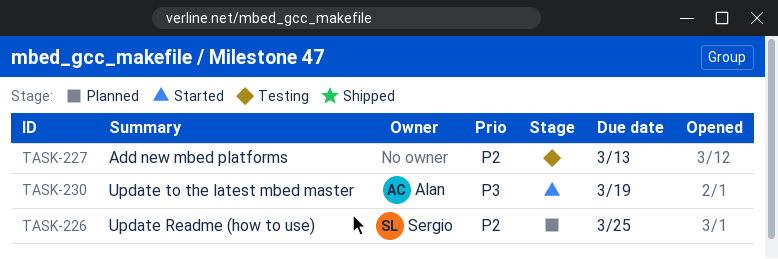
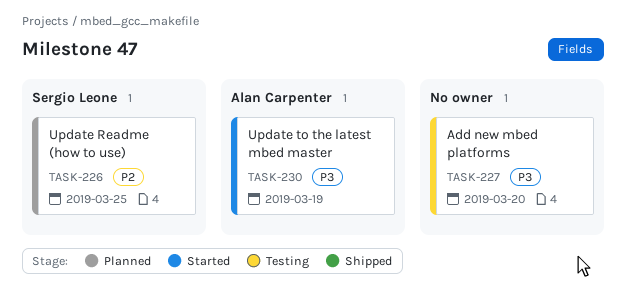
TASK-227, priority: P2 -> P3
TASK-227, due: Mar 13 -> Mar 20

